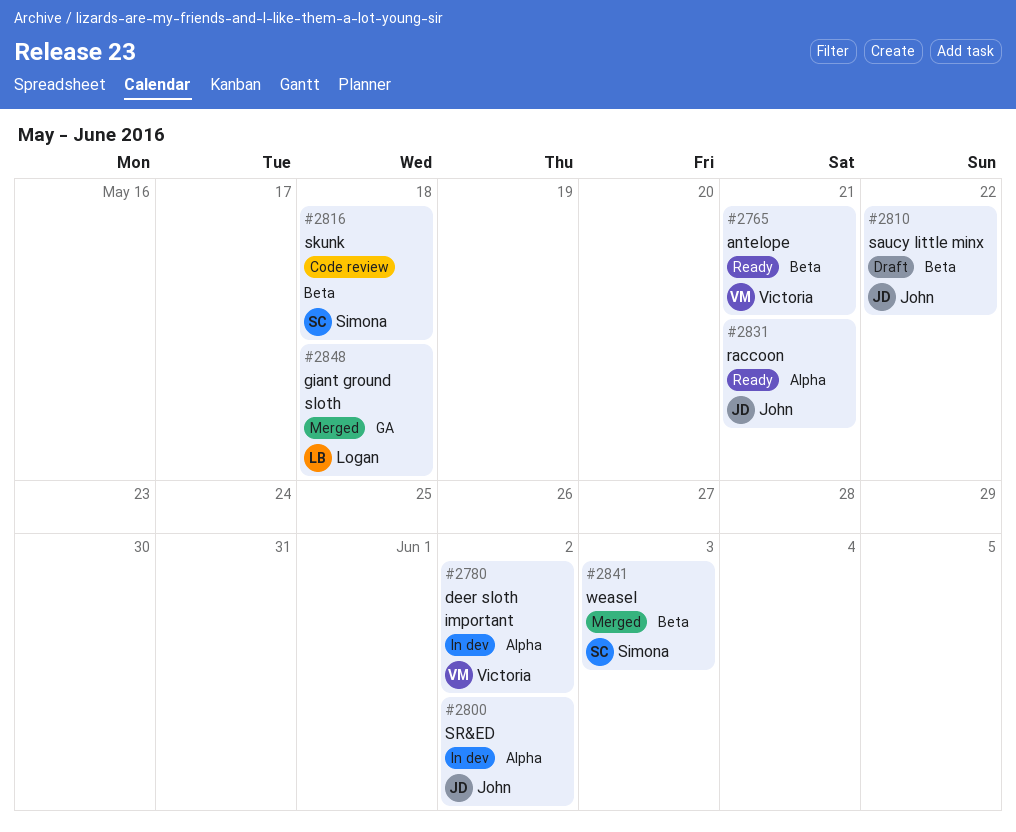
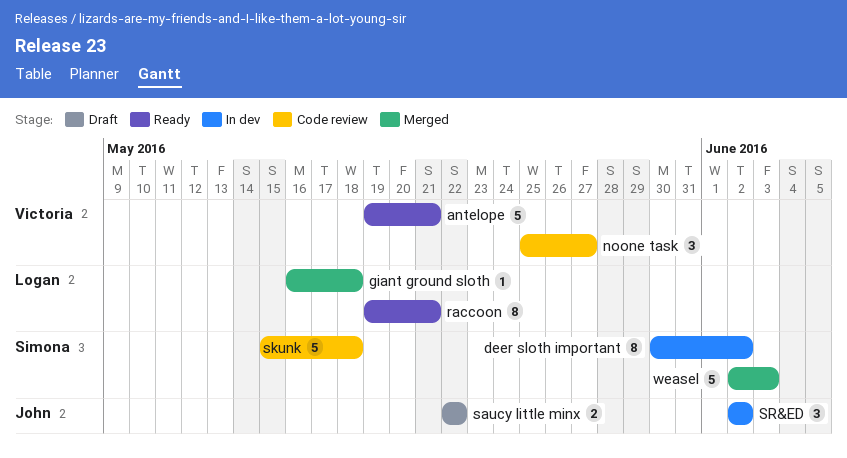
deer sloth important, owner: Victoria -> Simona
noone task: none -> present
raccoon, owner: John -> Logan

